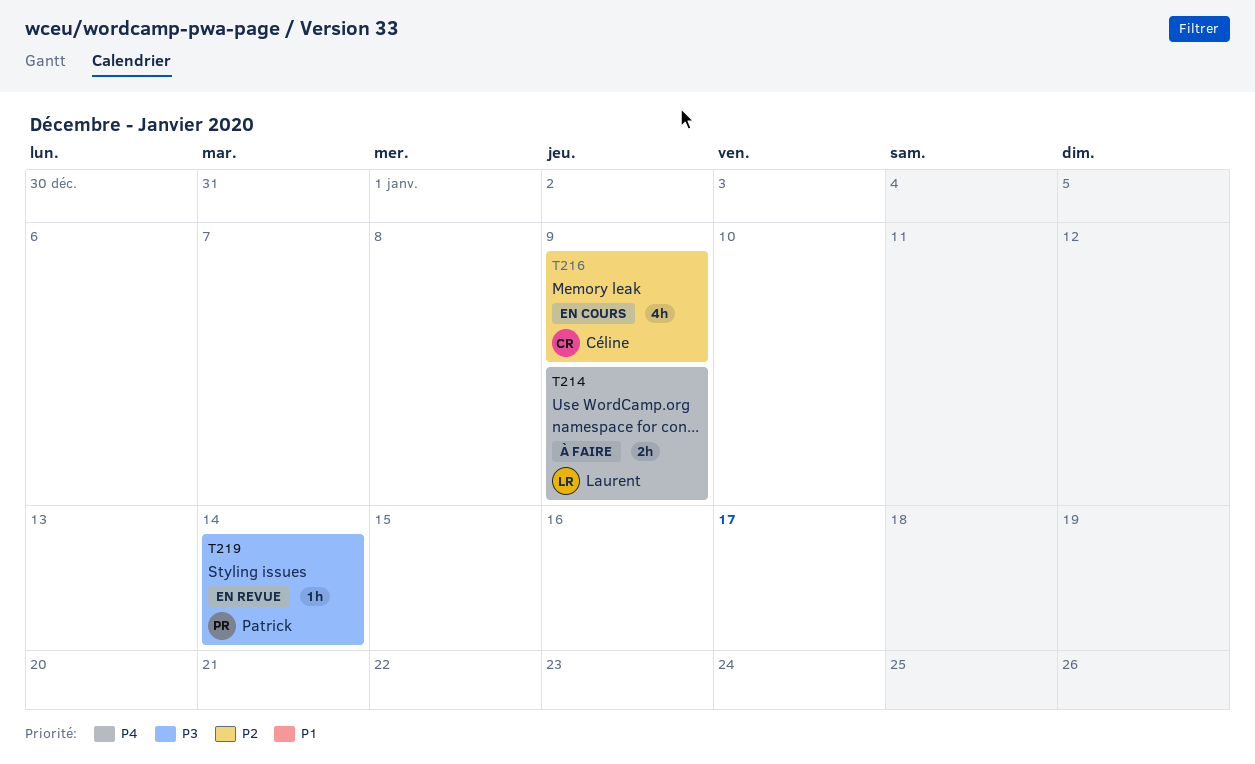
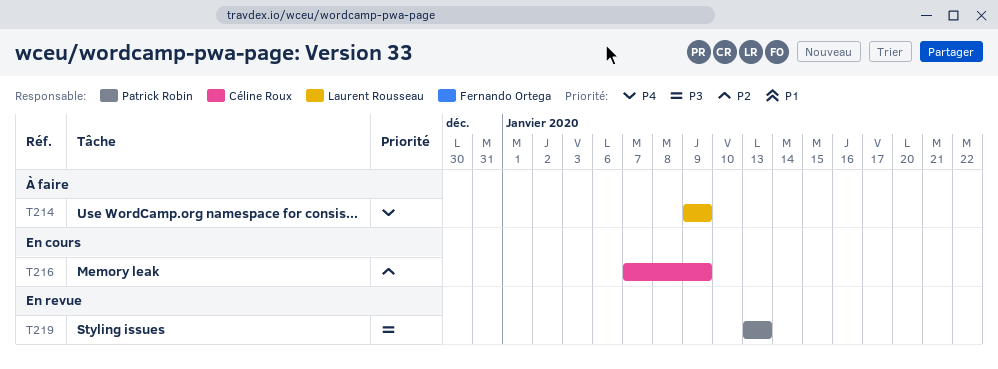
T219, due: Jan 14 -> Jan 13

